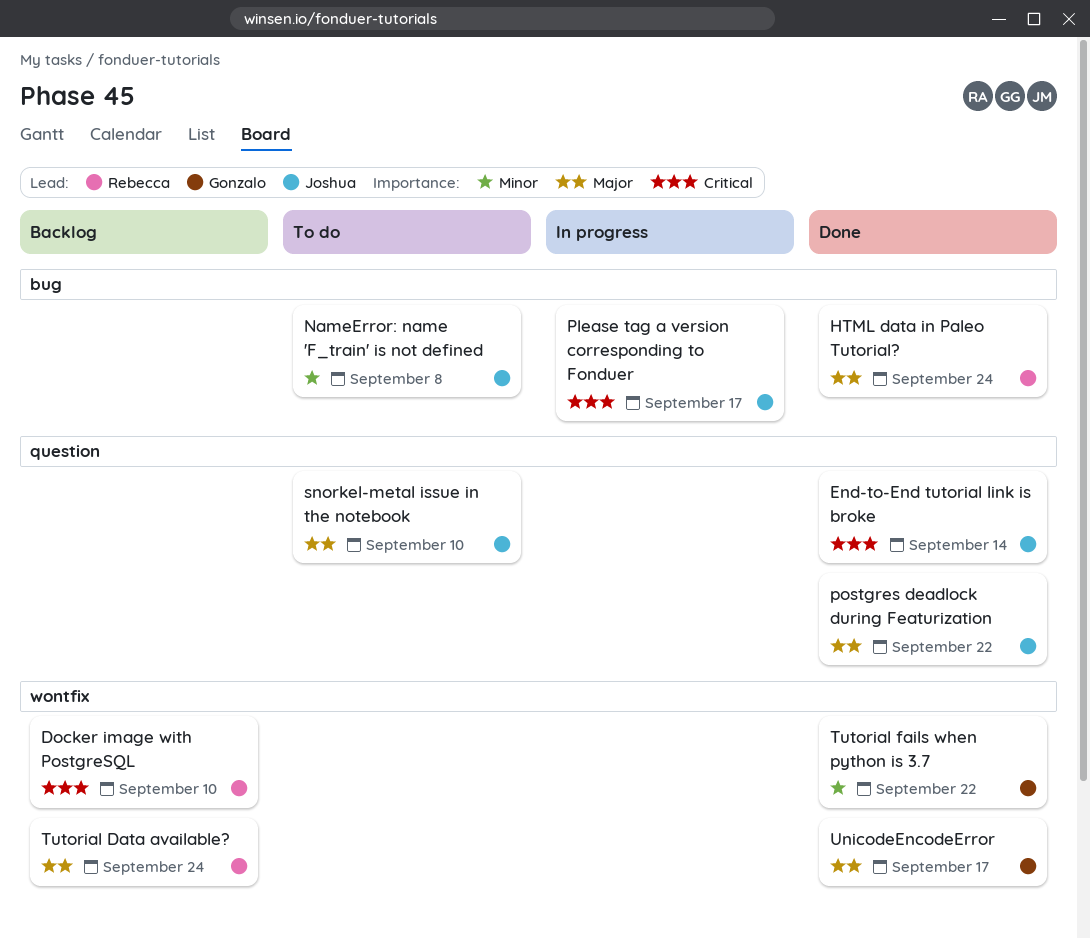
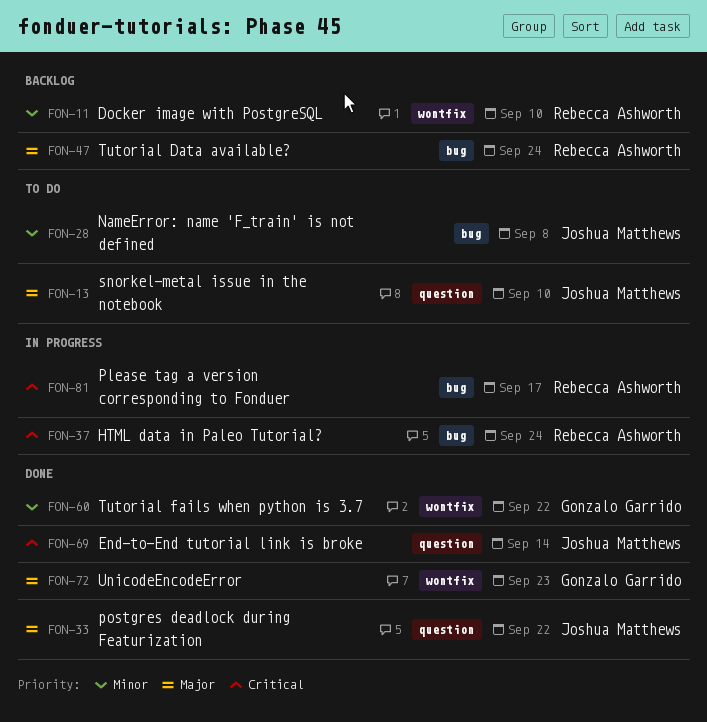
Docker image with PostgreSQL, priority: Critical -> Minor
HTML data in Paleo Tutorial?, status: Done -> In progress
HTML data in Paleo Tutorial?, priority: Major -> Critical
Please tag a version corresponding to Fonduer, owner: Joshua Matthews -> Rebecca Ashworth
Tutorial Data available?, label: wontfix -> bug
UnicodeEncodeError, due: Sep 17 -> Sep 23

